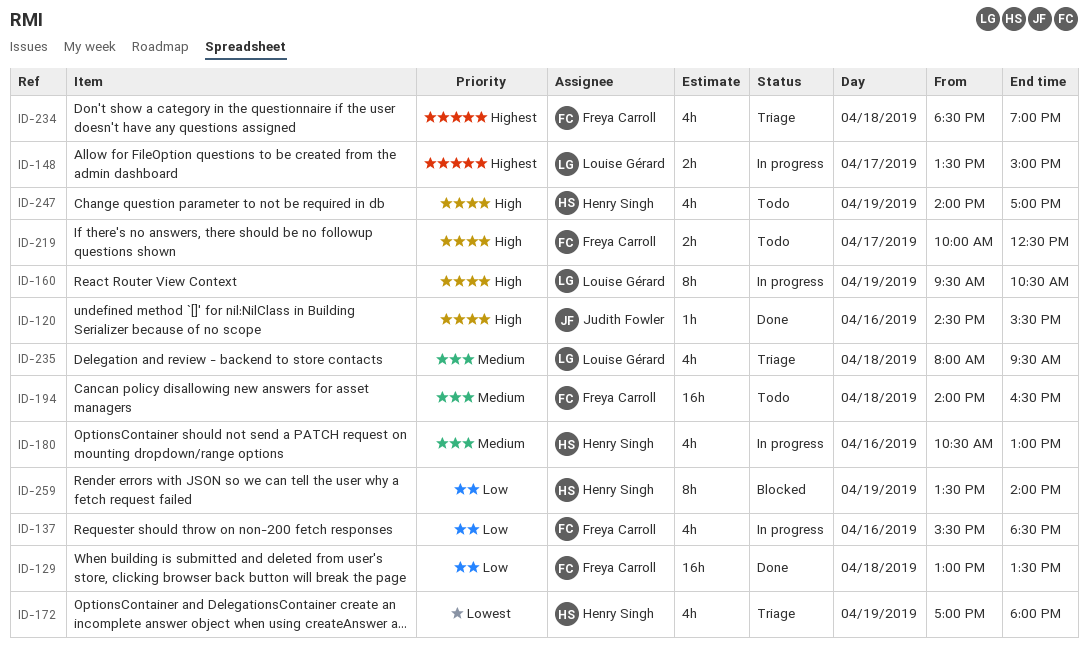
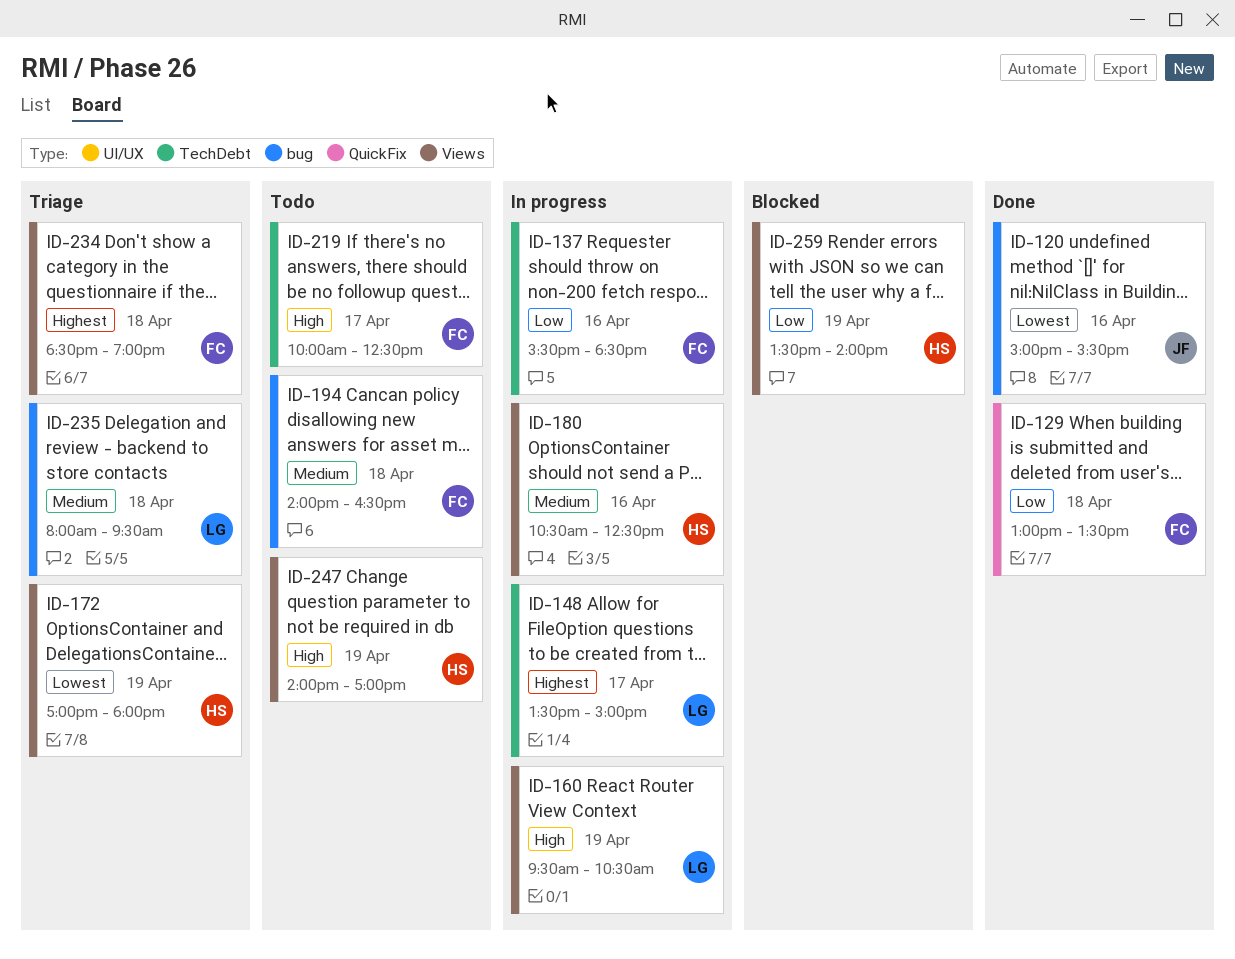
ID-120, priority: High -> Lowest
ID-120, begins: 14:30 -> 15:00
ID-180, ends: 13:00 -> 12:30

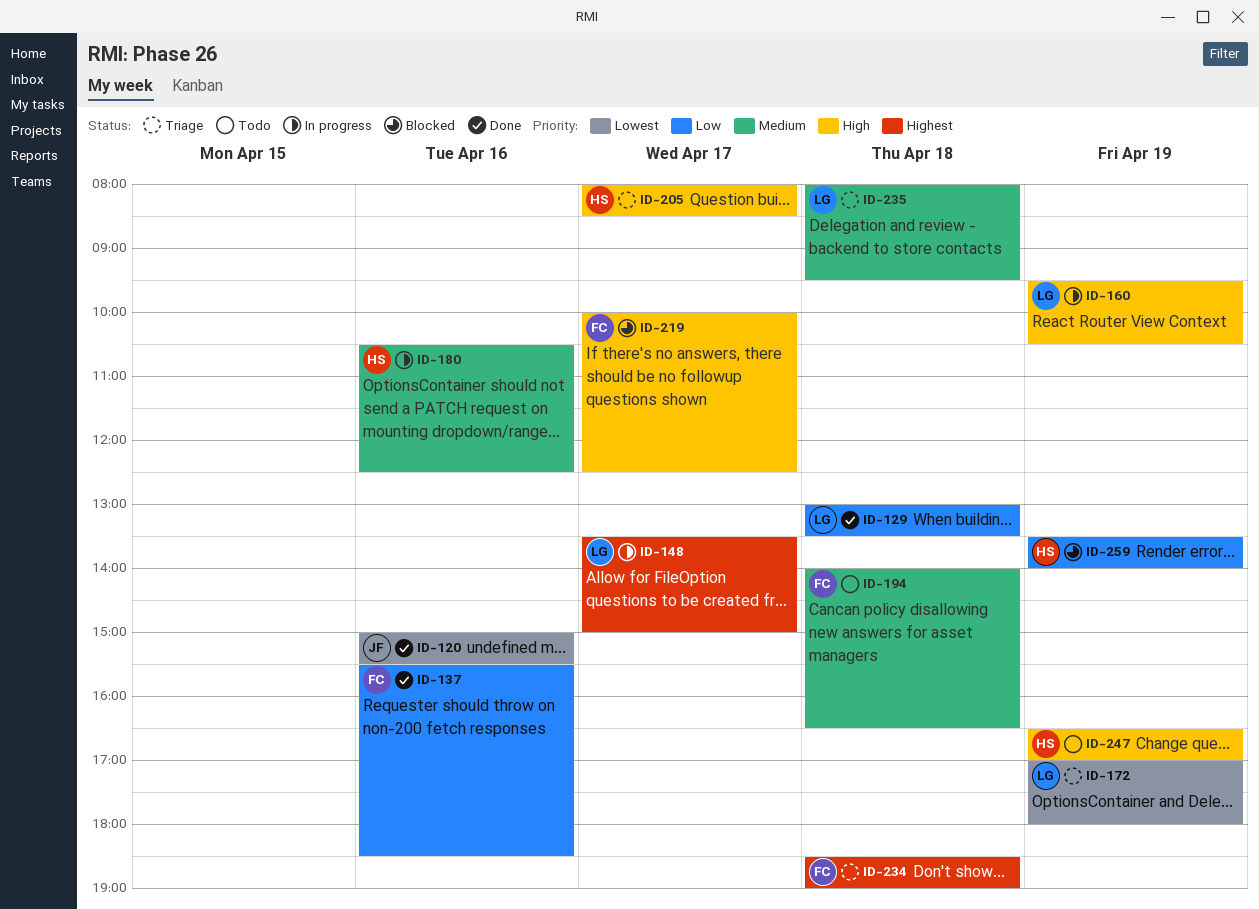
ID-129, owner: FC -> LG
ID-137, status: In progress -> Done
ID-172, owner: HS -> LG
ID-205: none -> present
ID-219, status: Todo -> Blocked
ID-247, begins: 14:00 -> 16:30

